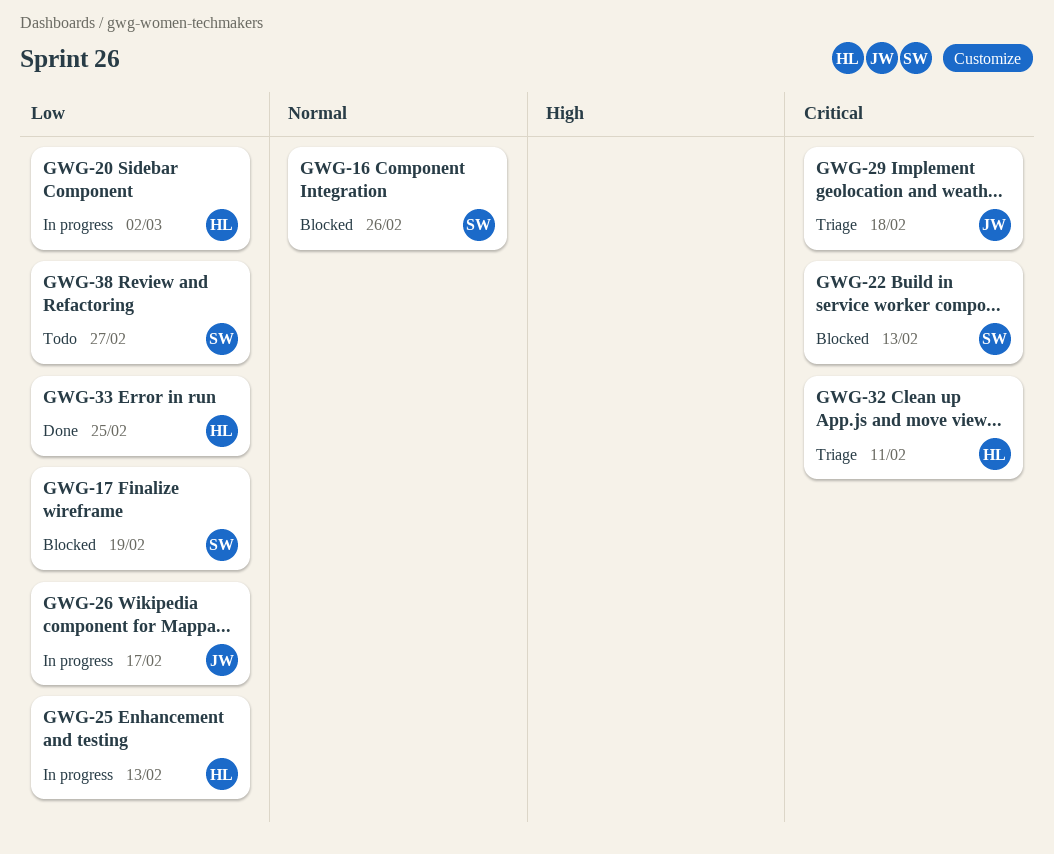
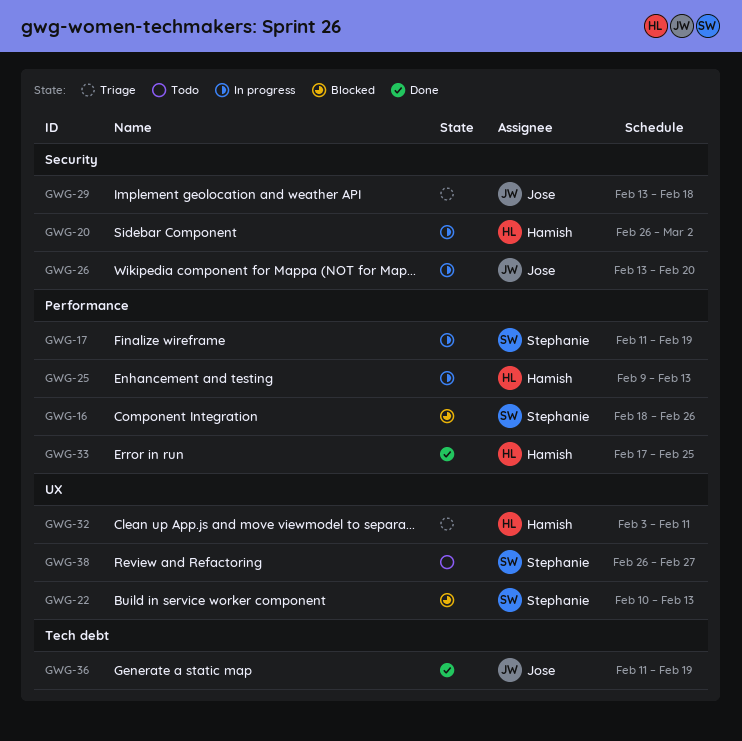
GWG-17, status: Blocked -> In progress
GWG-26, due: Feb 17 -> Feb 20
GWG-36: none -> present

